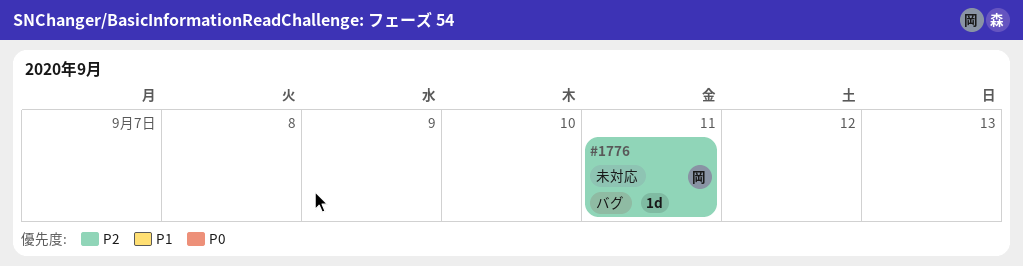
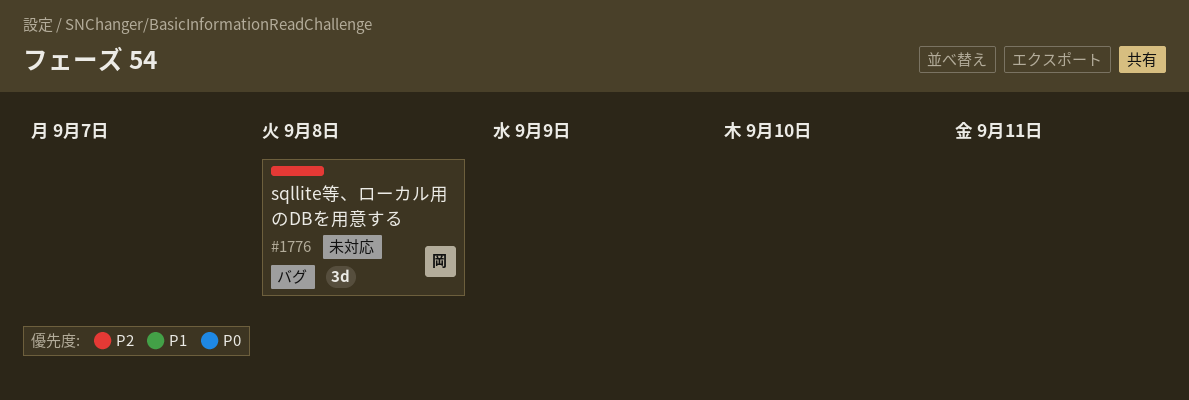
#1776, estimate: 1d -> 3d
#1776, due: Sep 11 -> Sep 8

